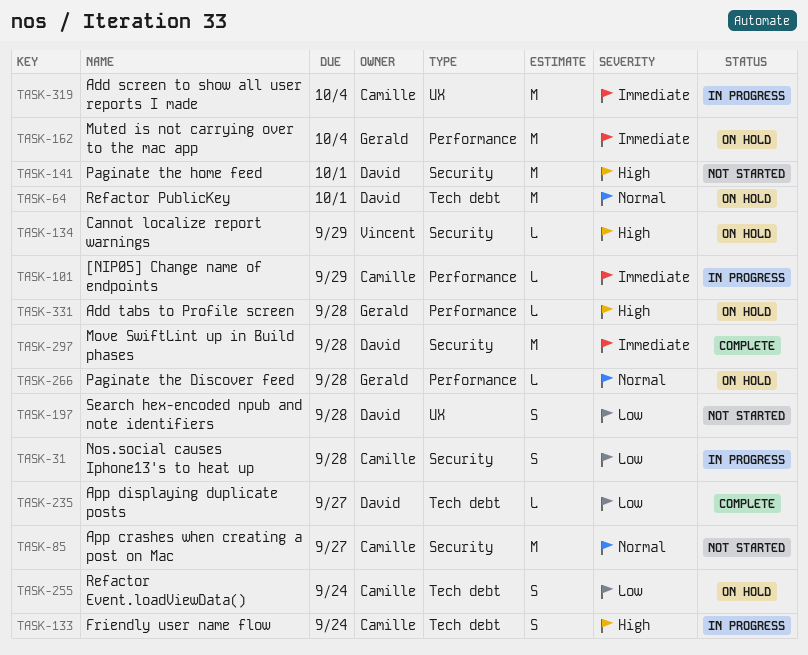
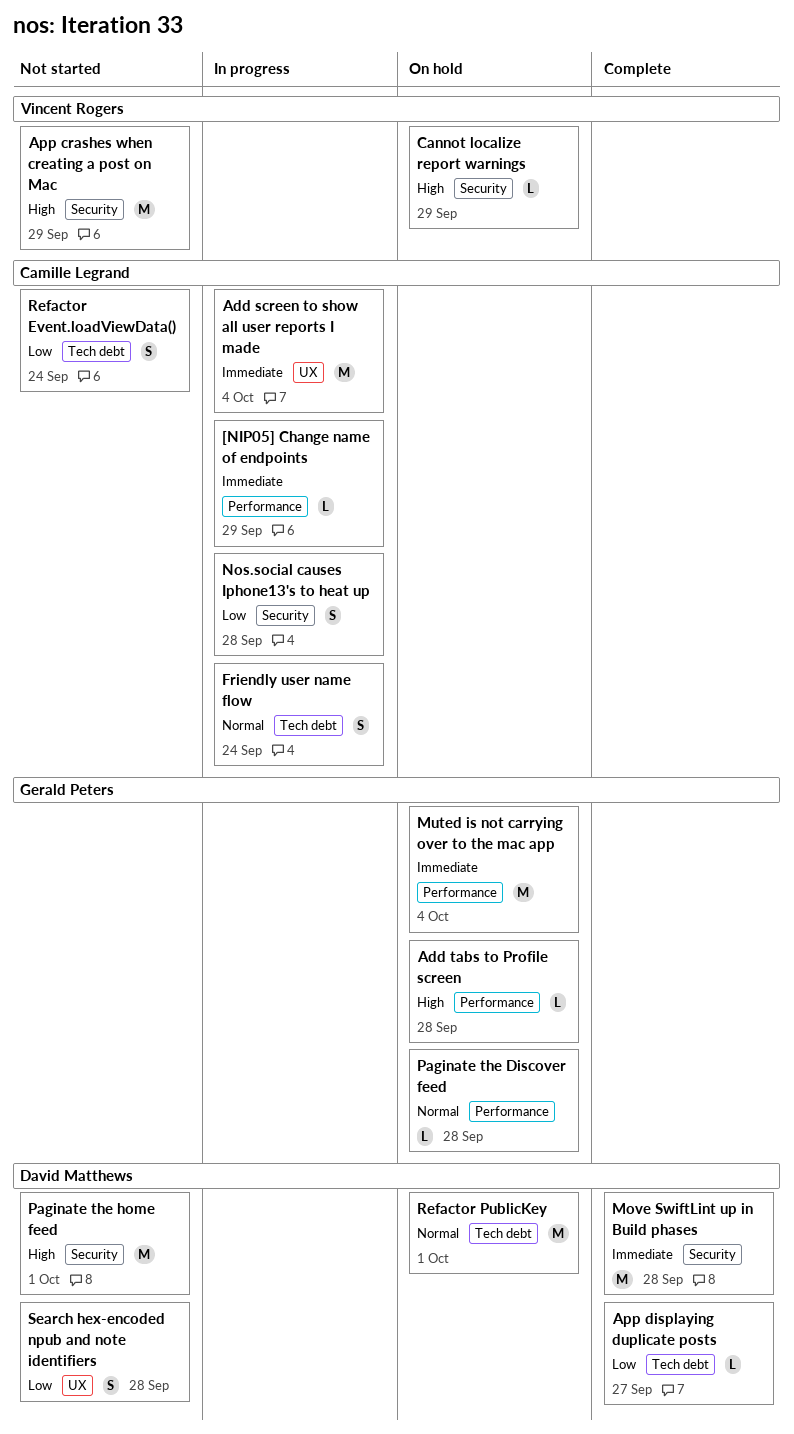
App crashes when creating a post on Mac, owner: Camille Legrand -> Vincent Rogers
App crashes when creating a post on Mac, priority: Normal -> High
App crashes when creating a post on Mac, due: Sep 27 -> Sep 29
Friendly user name flow, priority: High -> Normal
Refactor Event.loadViewData(), status: On hold -> Not started

